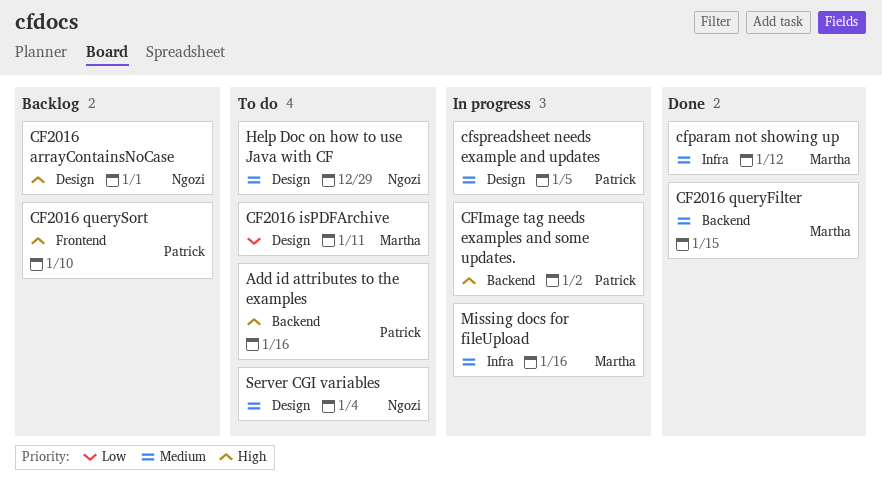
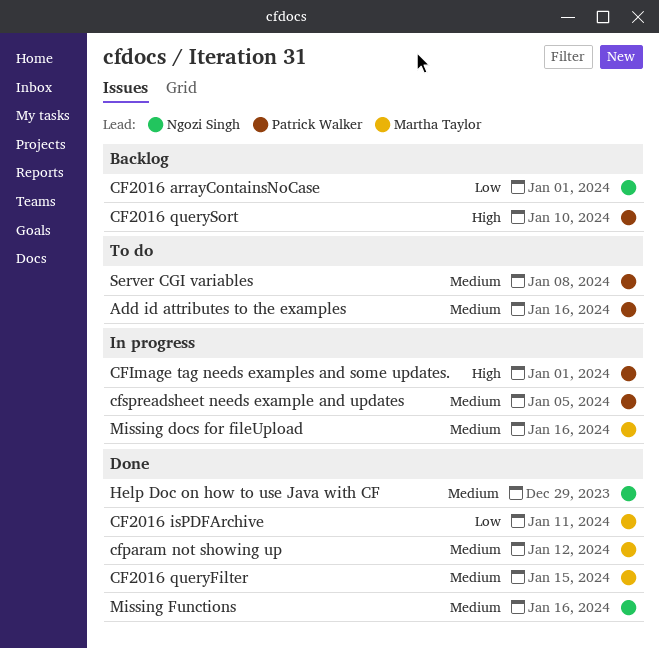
Add id attributes to the examples, priority: High -> Medium
CF2016 arrayContainsNoCase, priority: High -> Low
CF2016 isPDFArchive, status: To do -> Done
CFImage tag needs examples and some updates., due: Jan 2 -> Jan 1
Help Doc on how to use Java with CF, status: To do -> Done
Missing Functions: none -> present
Server CGI variables, owner: Ngozi Singh -> Patrick Walker
Server CGI variables, due: Jan 4 -> Jan 8

